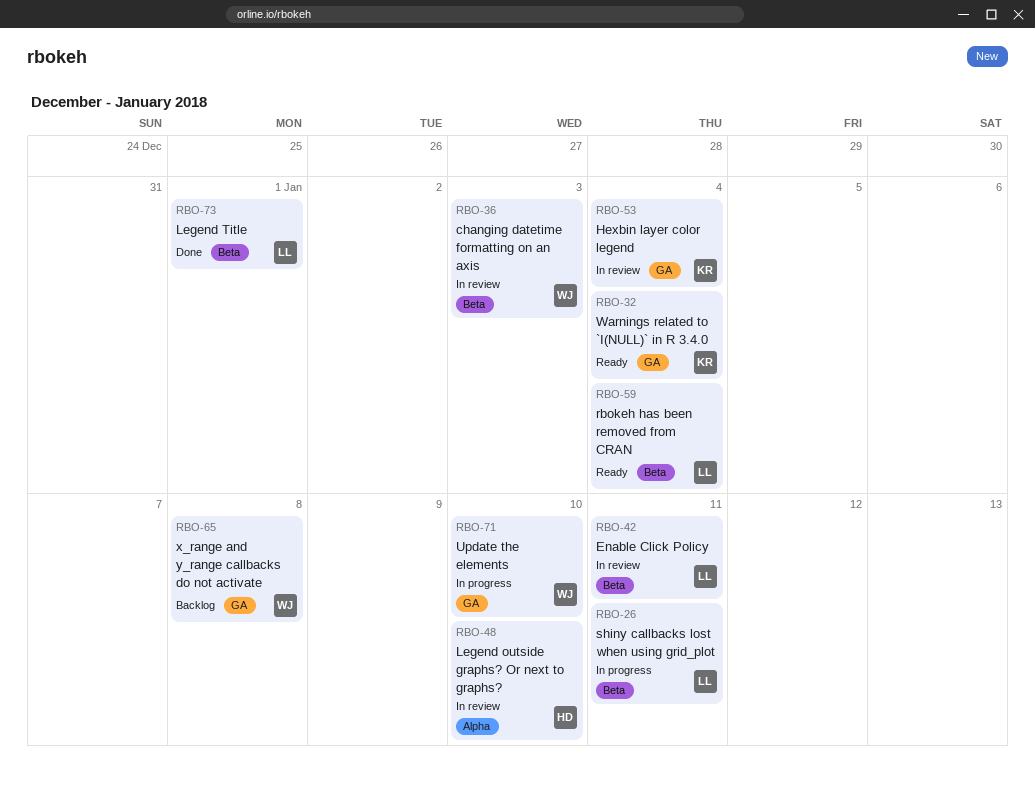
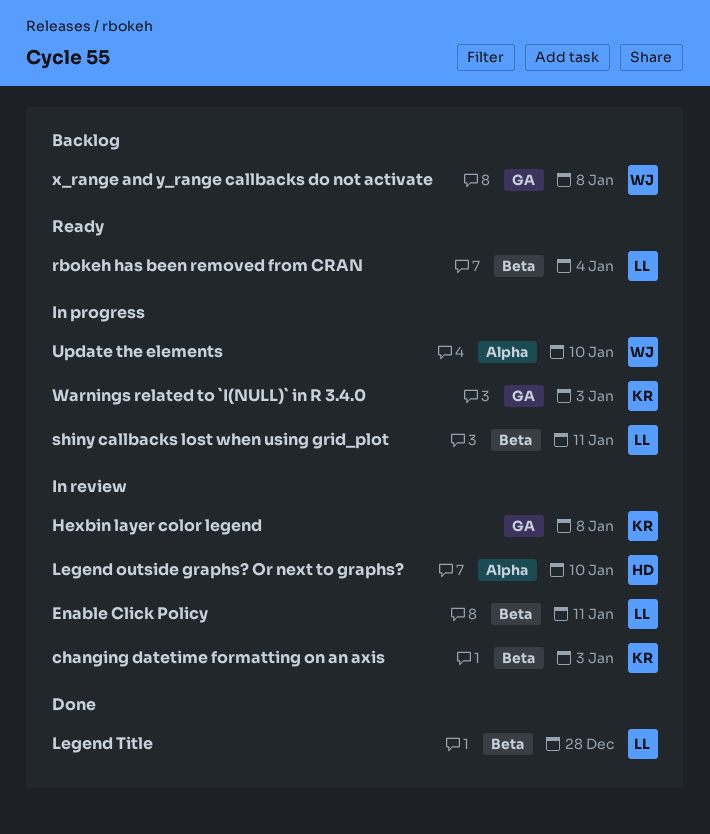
changing datetime formatting on an axis, owner: WJ -> KR
Hexbin layer color legend, due: Jan 4 -> Jan 8
Legend Title, due: Jan 1 -> Dec 28
Update the elements, label: GA -> Alpha
Warnings related to `I(NULL)` in R 3.4.0, status: Ready -> In progress
Warnings related to `I(NULL)` in R 3.4.0, due: Jan 4 -> Jan 3

